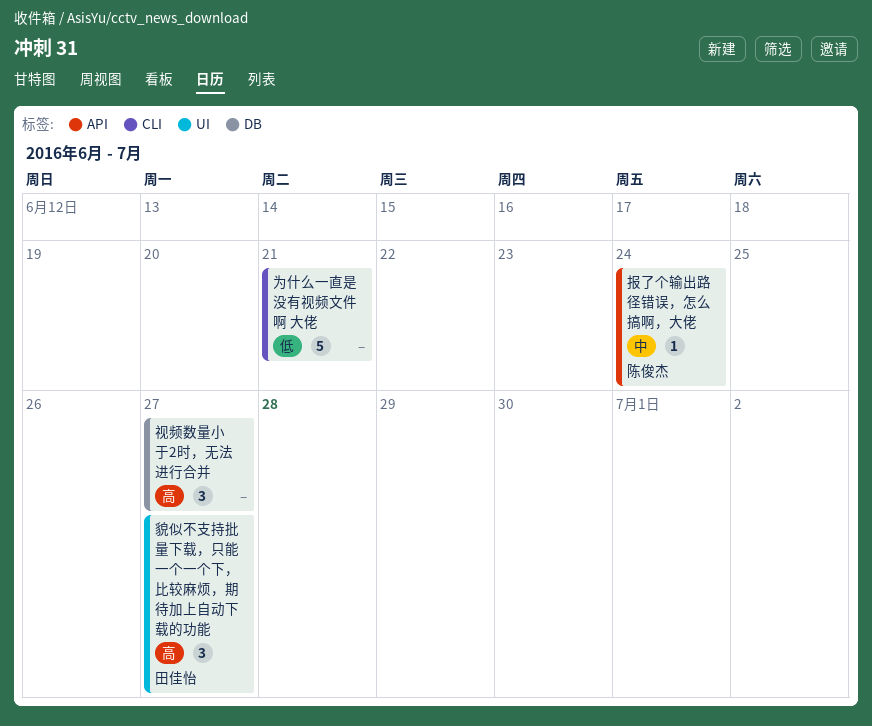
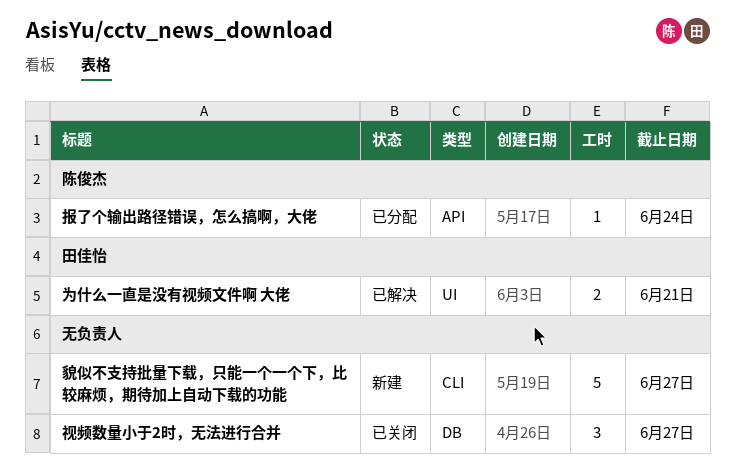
为什么一直是没有视频文件啊 大佬, owner: none -> 田佳怡
为什么一直是没有视频文件啊 大佬, label: CLI -> UI
为什么一直是没有视频文件啊 大佬, estimate: 5 -> 2
貌似不支持批量下载，只能一个一个下，比较麻烦，期待加上自动下载的功能, owner: 田佳怡 -> none
貌似不支持批量下载，只能一个一个下，比较麻烦，期待加上自动下载的功能, label: UI -> CLI
貌似不支持批量下载，只能一个一个下，比较麻烦，期待加上自动下载的功能, estimate: 3 -> 5

